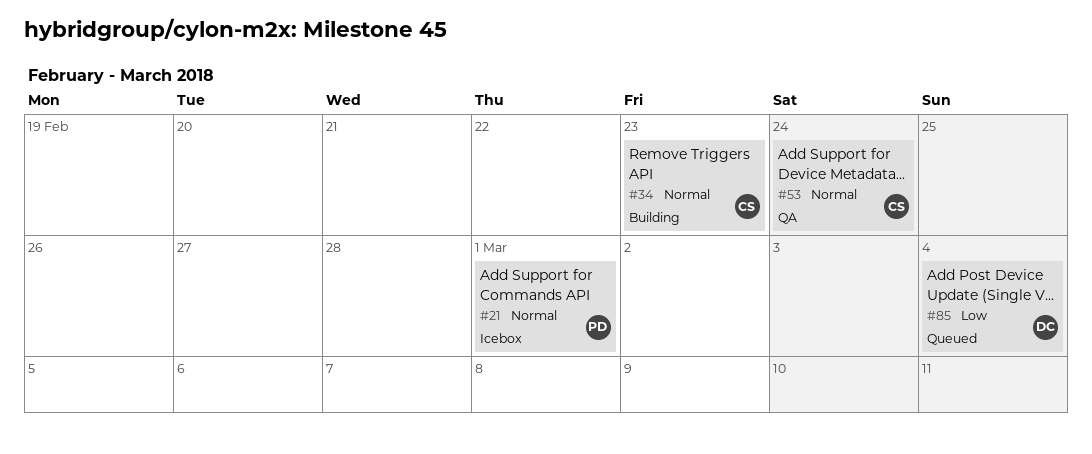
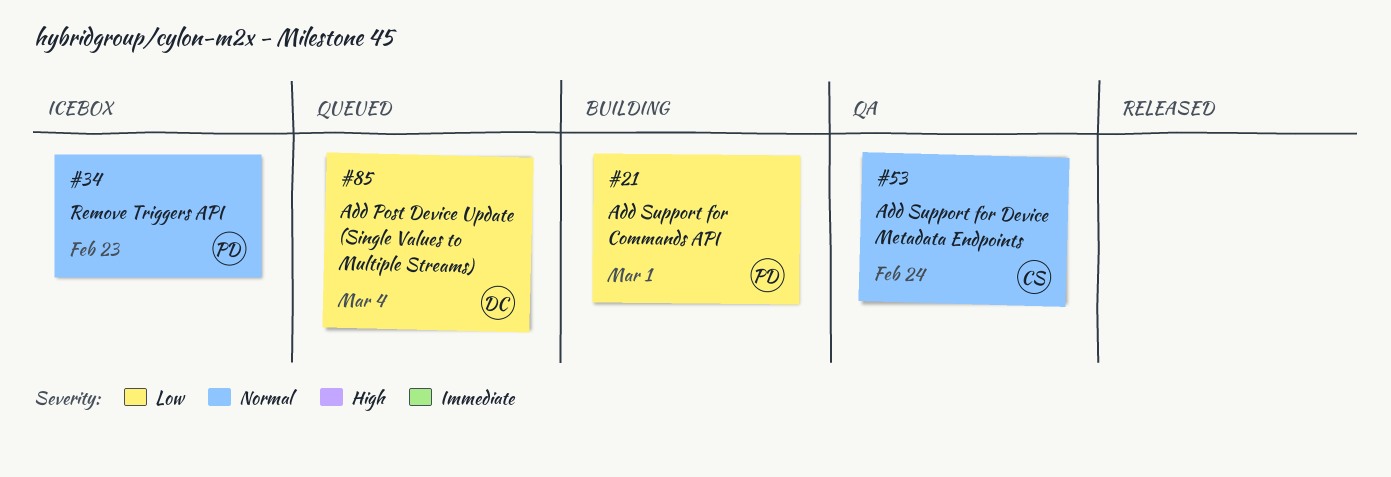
#21, status: Icebox -> Building
#21, priority: Normal -> Low
#34, status: Building -> Icebox
#34, owner: CS -> PD

